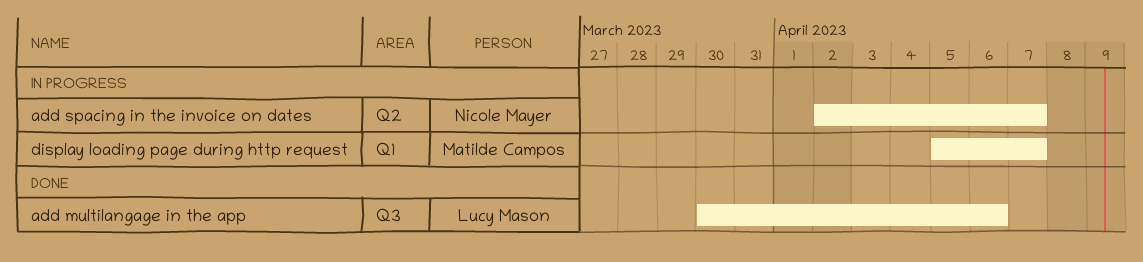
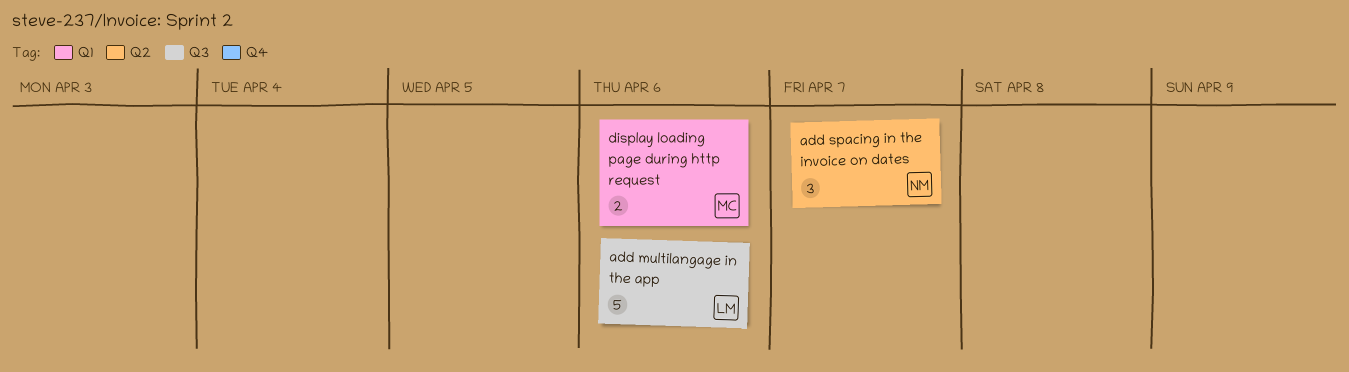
display loading page during http request, due: Apr 7 -> Apr 6

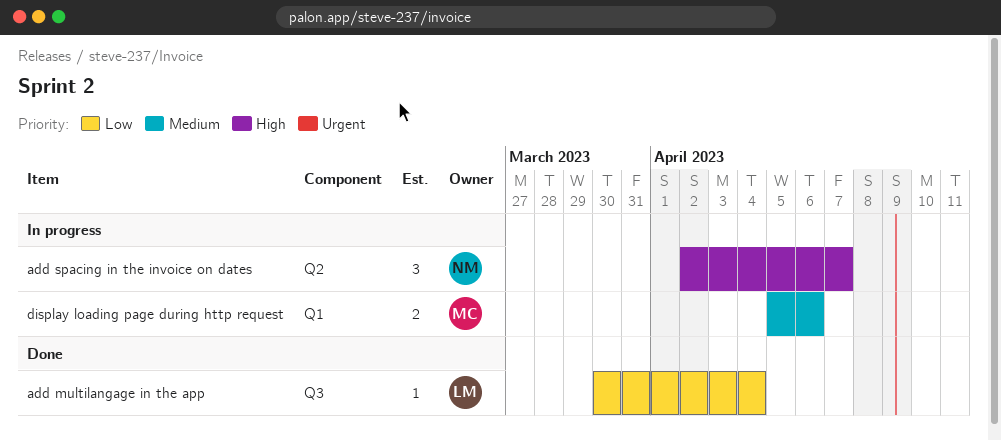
add multilangage in the app, estimate: 5 -> 1
add multilangage in the app, due: Apr 6 -> Apr 4

